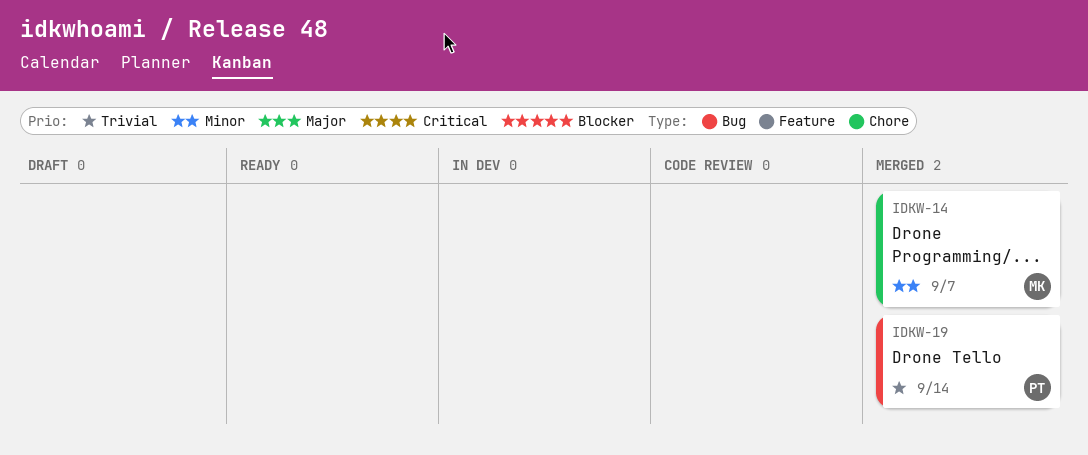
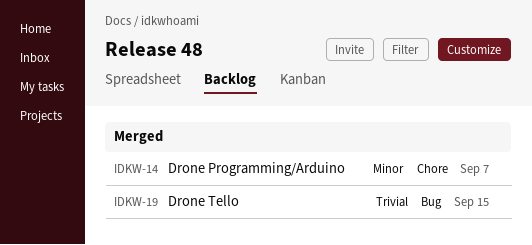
IDKW-19, due: Sep 14 -> Sep 15

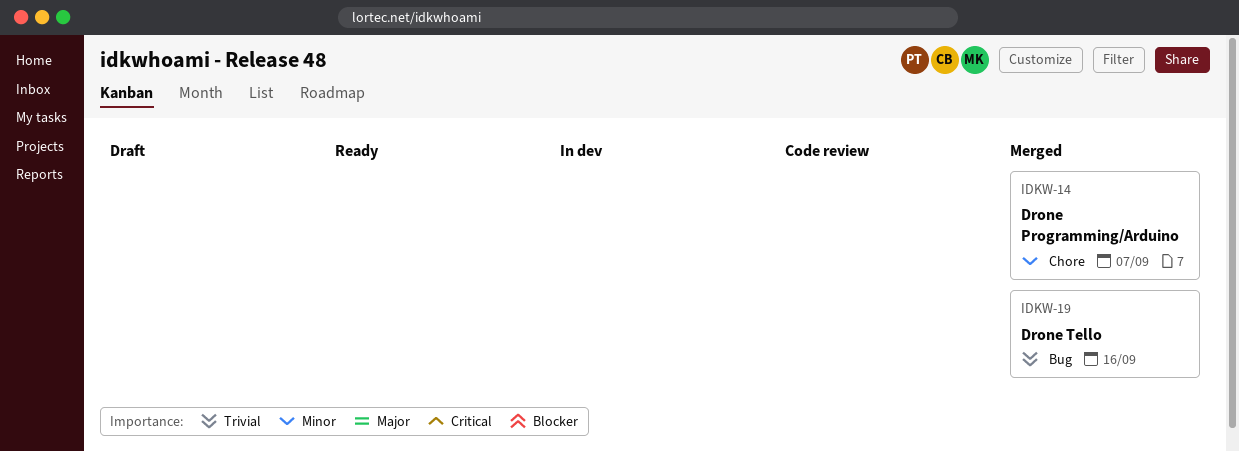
IDKW-19, due: Sep 15 -> Sep 16

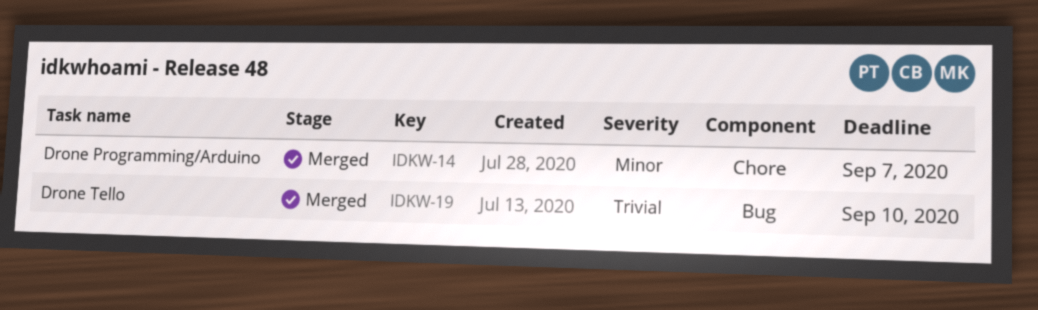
IDKW-19, due: Sep 16 -> Sep 10

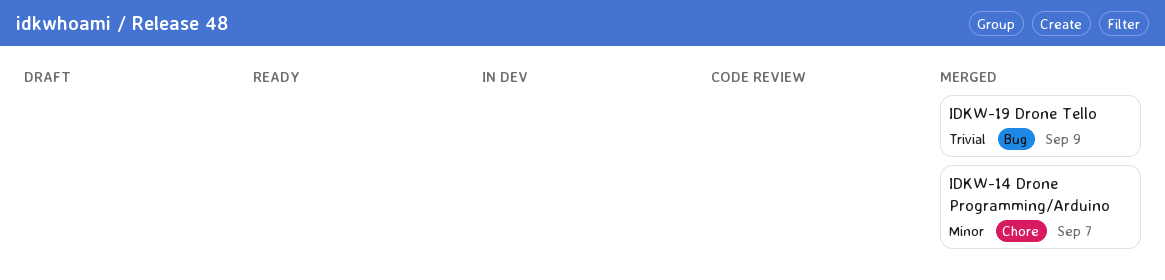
IDKW-19, due: Sep 10 -> Sep 9

